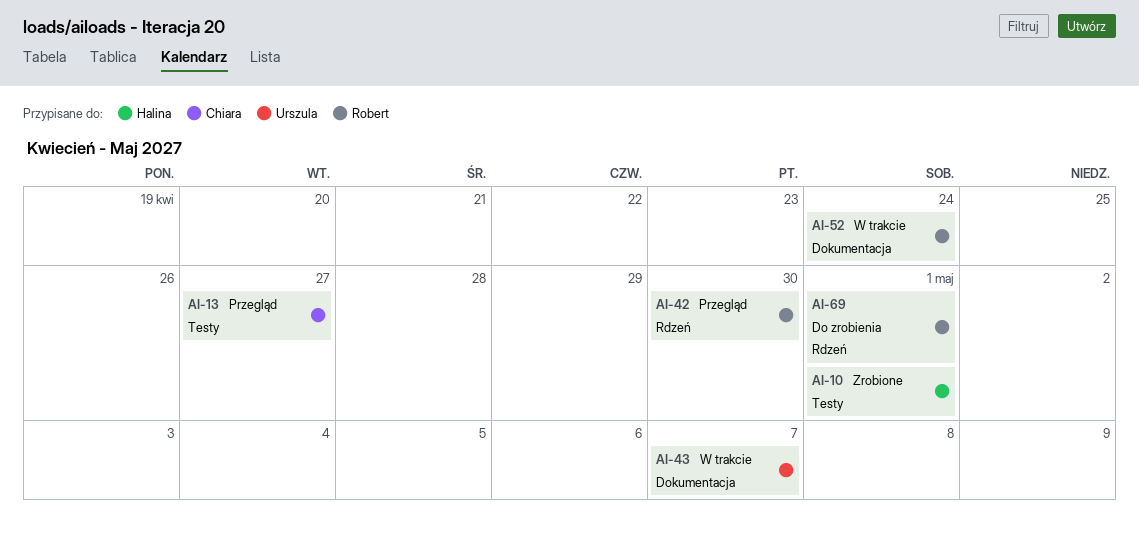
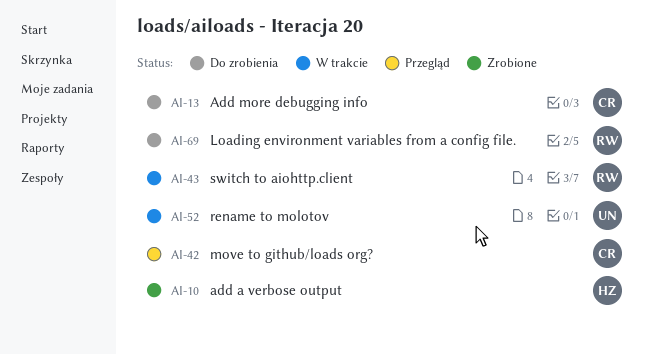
AI-13, status: Przegląd -> Do zrobienia
AI-42, owner: Robert -> Chiara
AI-43, owner: Urszula -> Robert
AI-52, owner: Robert -> Urszula

